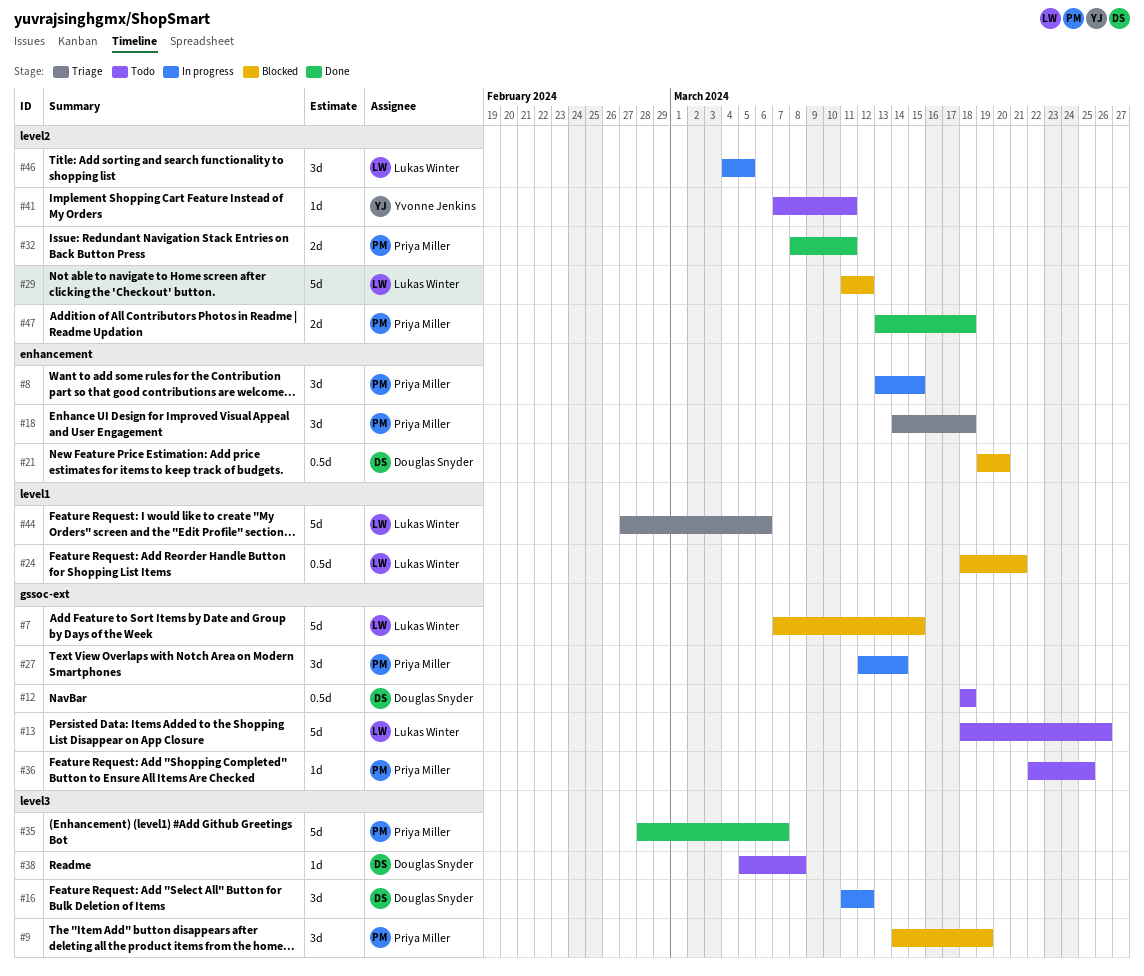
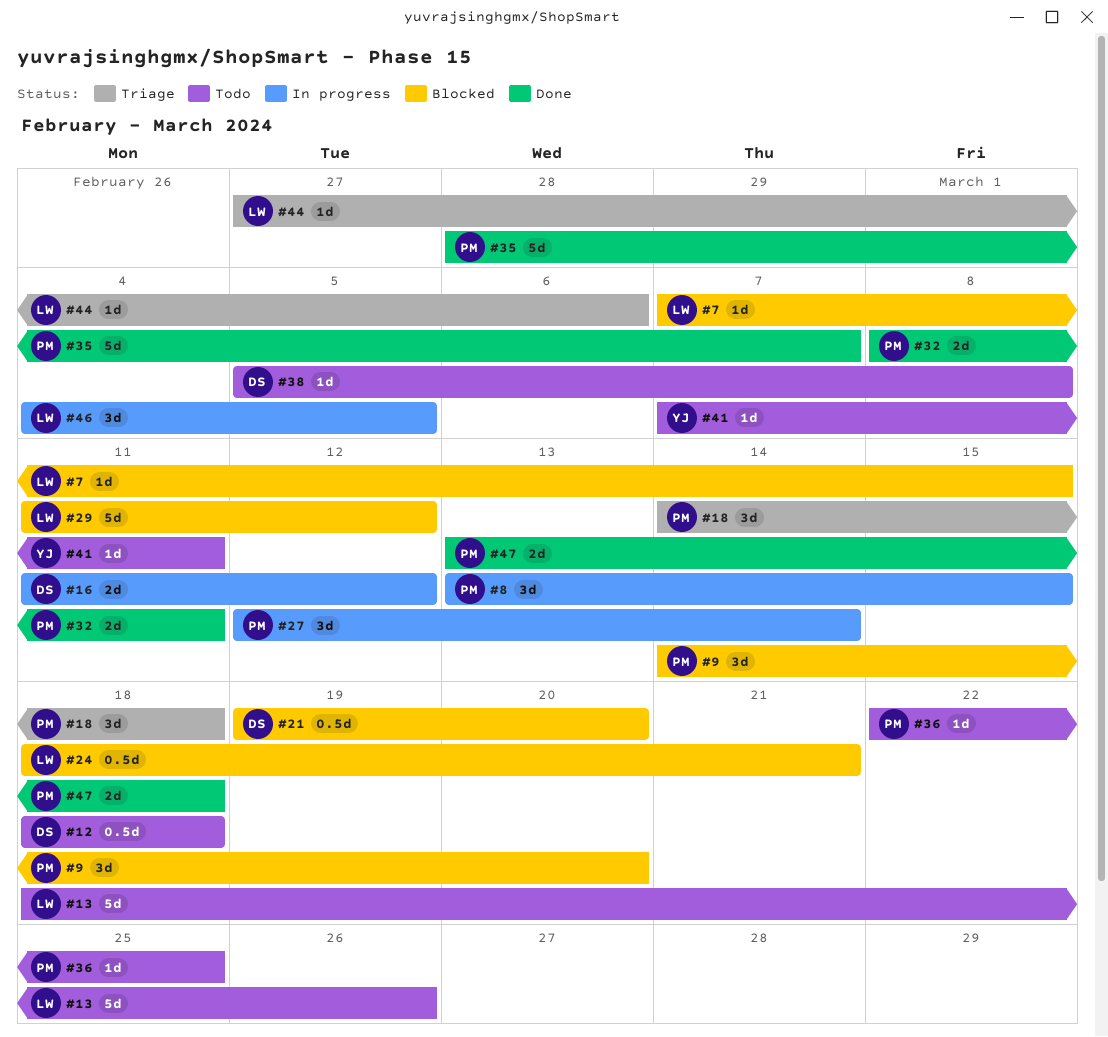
#7, estimate: 5d -> 1d
#9, due: Mar 19 -> Mar 20
#16, estimate: 3d -> 2d
#44, estimate: 5d -> 1d

